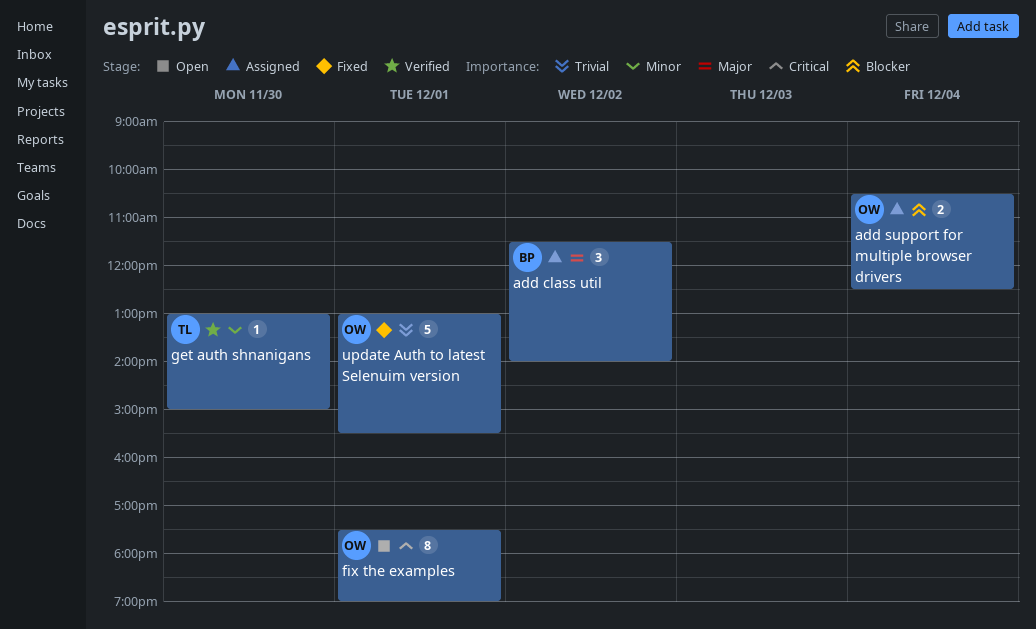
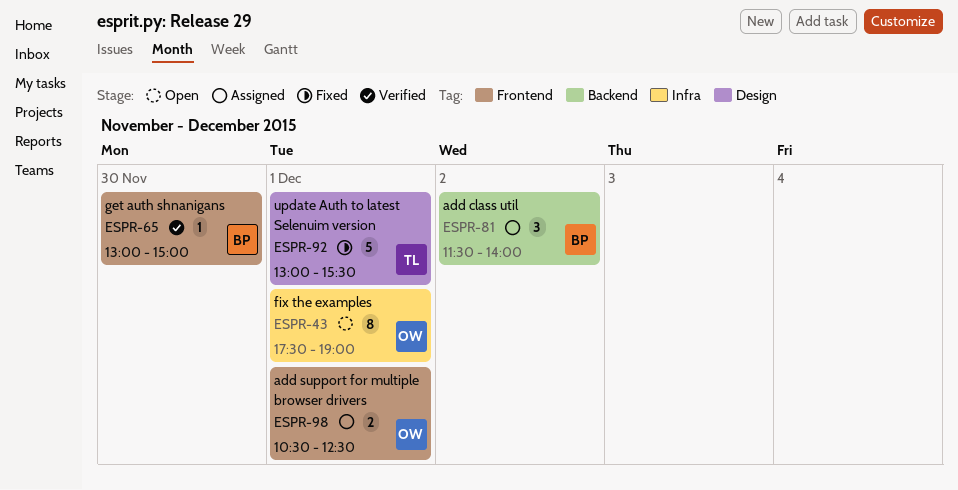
add support for multiple browser drivers, day: Dec 4 -> Dec 1
get auth shnanigans, owner: TL -> BP
update Auth to latest Selenuim version, owner: OW -> TL

